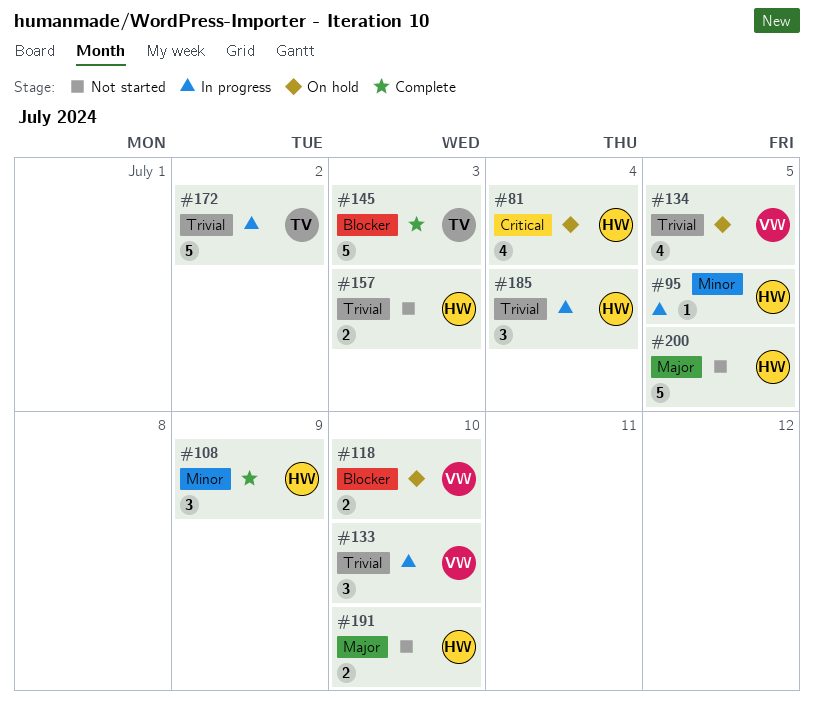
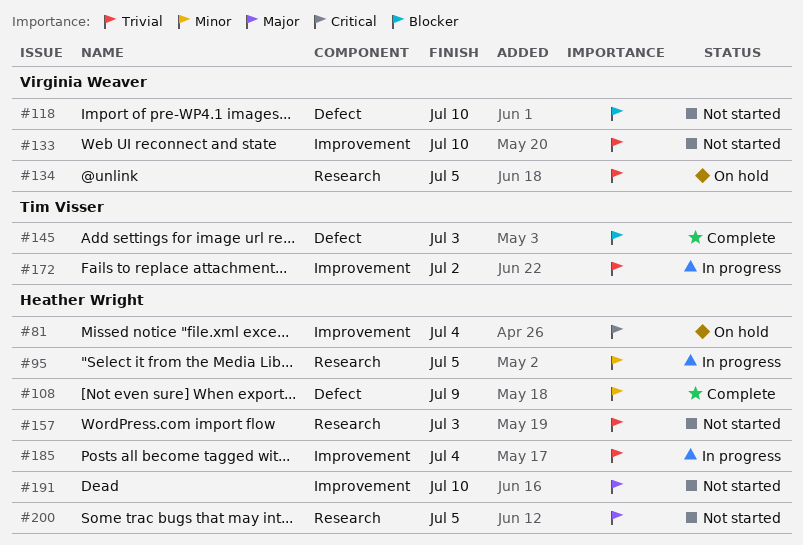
#118, status: On hold -> Not started
#133, status: In progress -> Not started

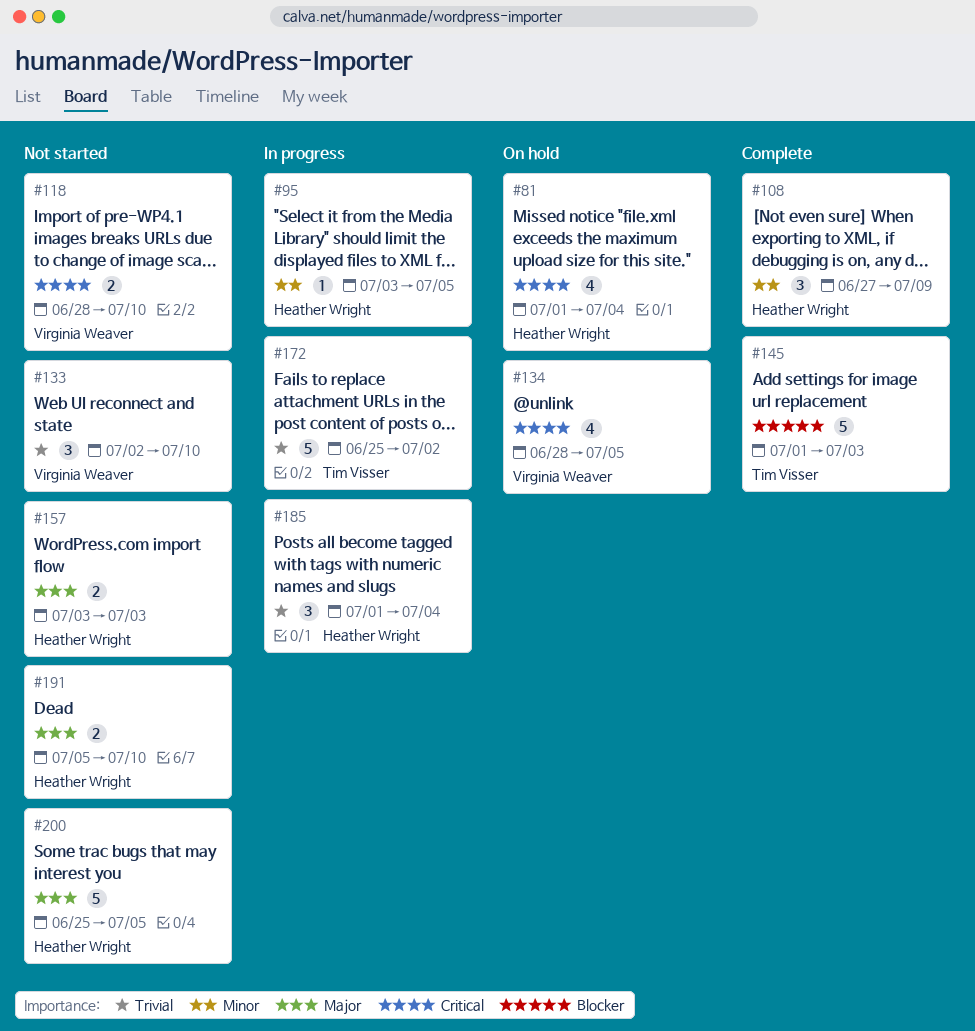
#118, priority: Blocker -> Critical
#134, priority: Trivial -> Critical
#157, priority: Trivial -> Major

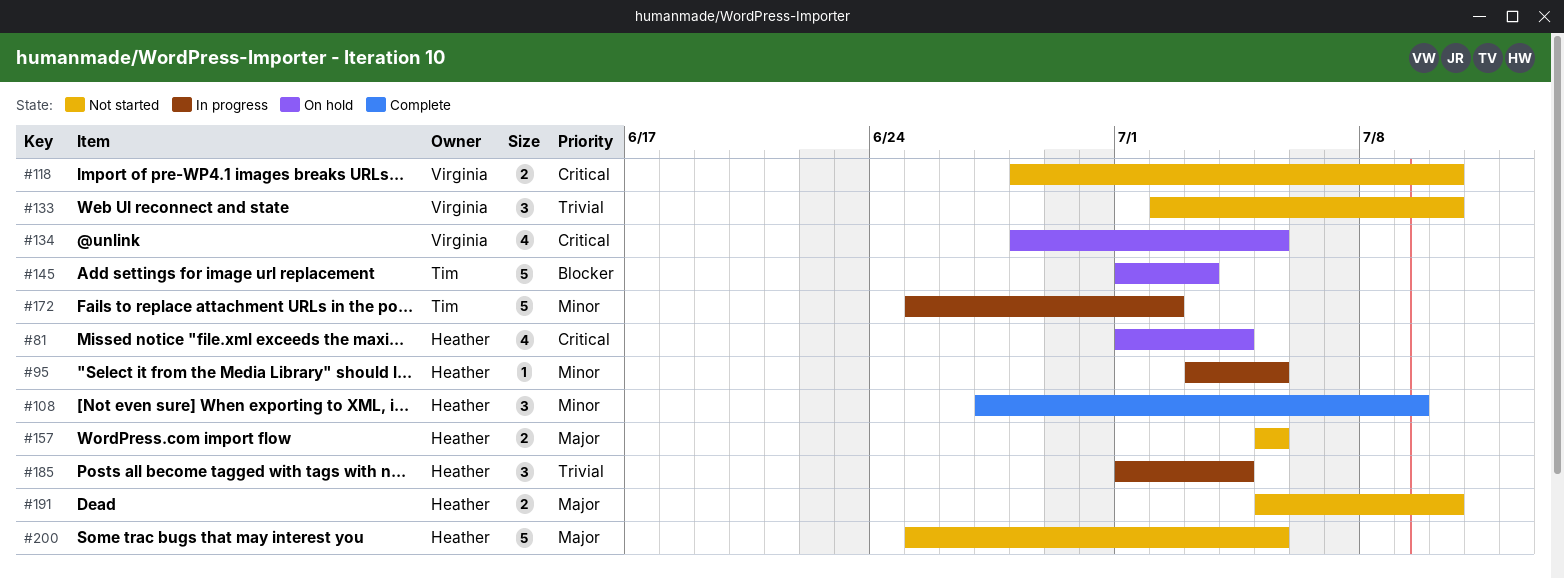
#145, status: Complete -> On hold
#157, start: Jul 3 -> Jul 5
#157, due: Jul 3 -> Jul 5
#172, priority: Trivial -> Minor

